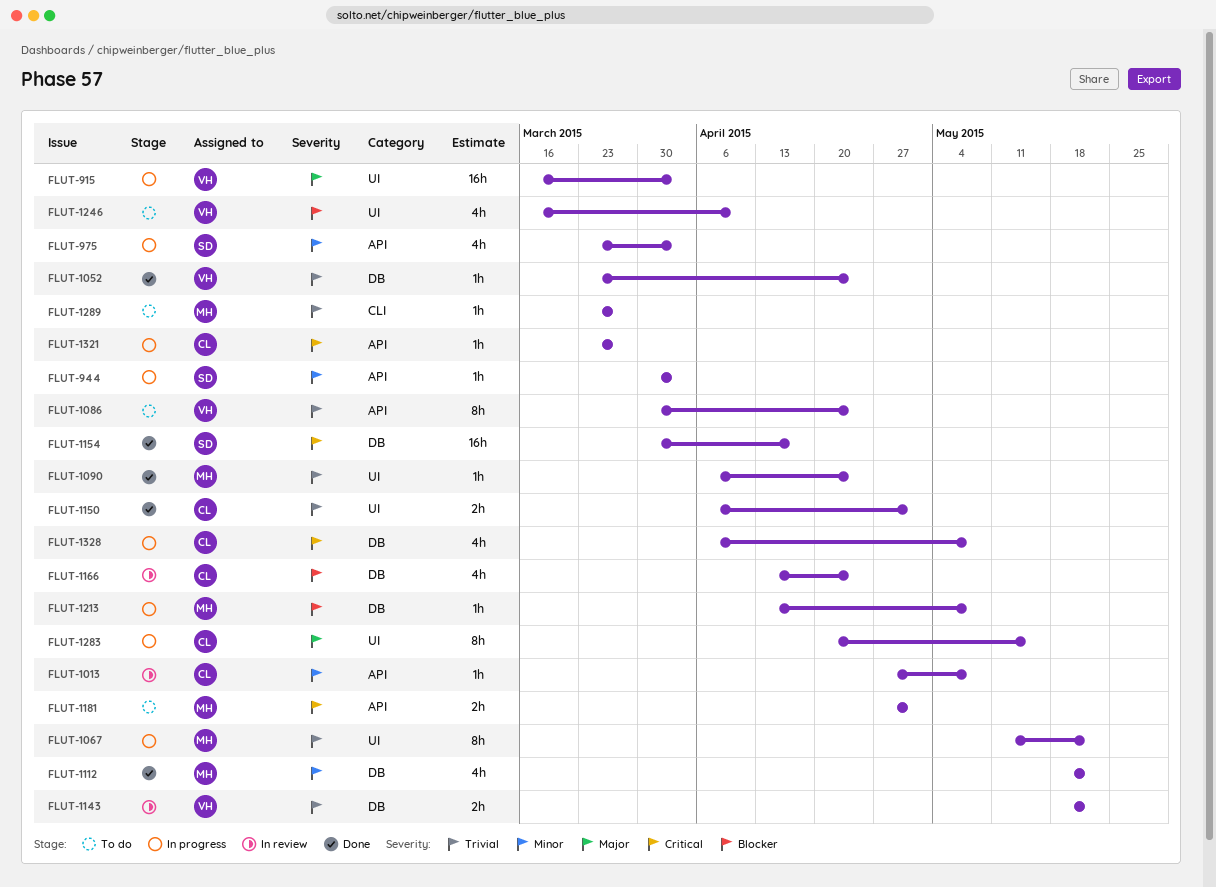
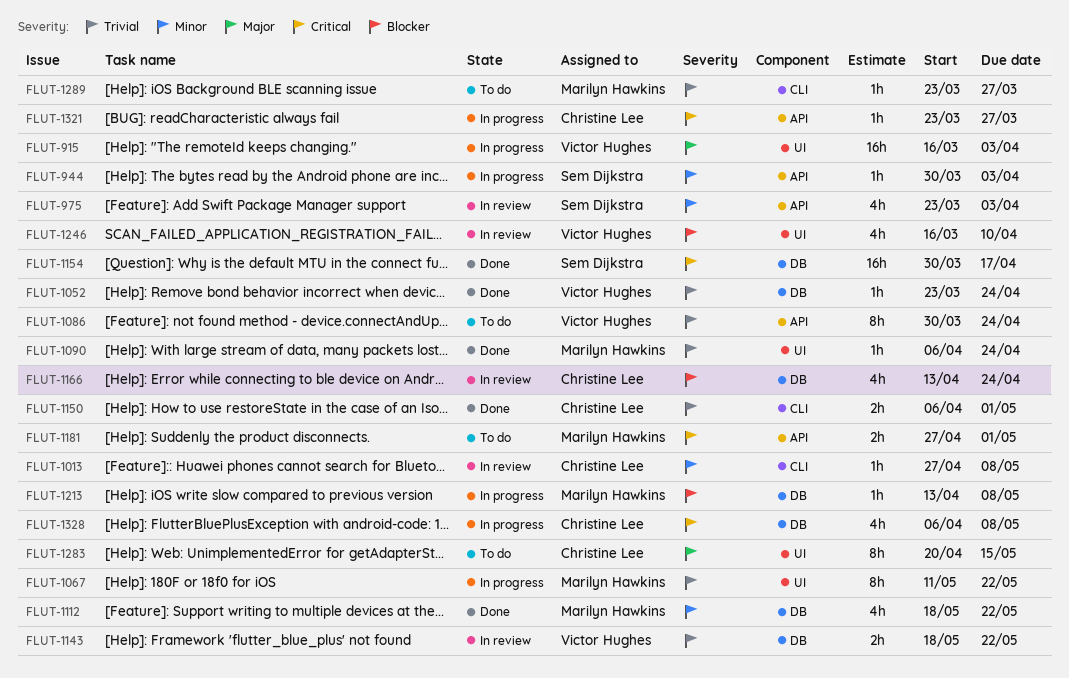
FLUT-975, status: In progress -> In review
FLUT-1013, label: API -> CLI
FLUT-1150, label: UI -> CLI
FLUT-1246, status: To do -> In review
FLUT-1283, status: In progress -> To do

